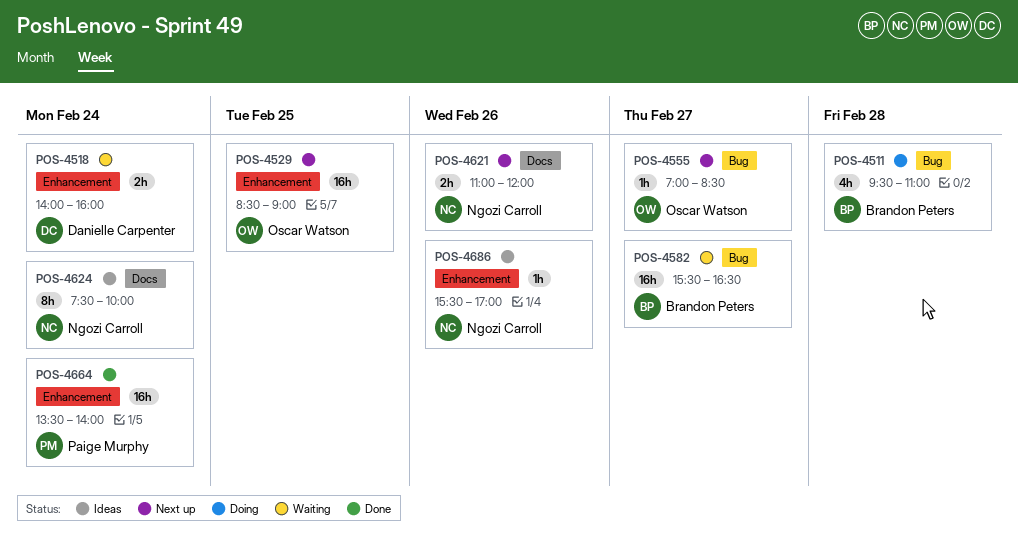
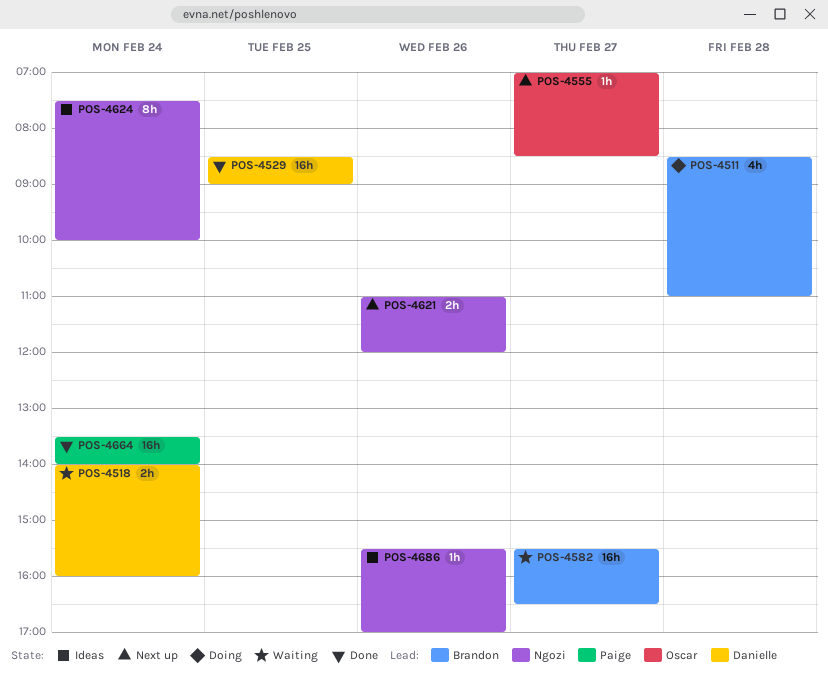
POS-4511, begins: 09:30 -> 08:30
POS-4529, status: Next up -> Done
POS-4529, owner: Oscar Watson -> Danielle Carpenter

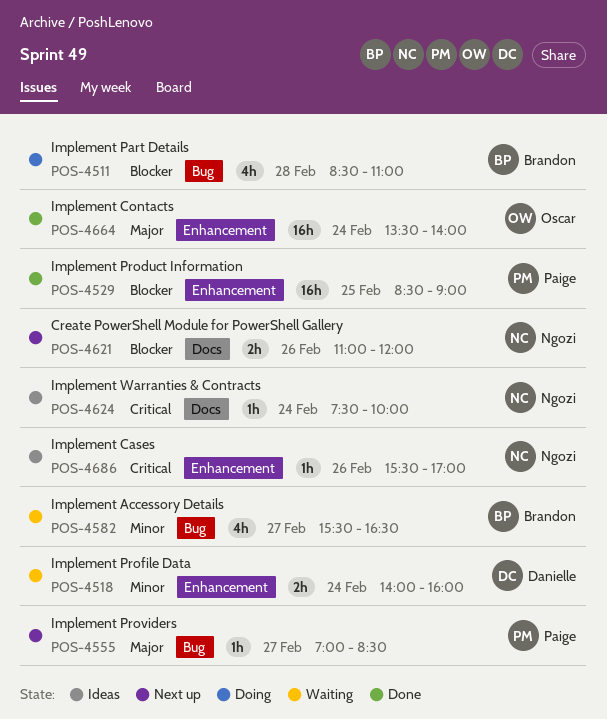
POS-4529, owner: Danielle -> Paige
POS-4555, owner: Oscar -> Paige
POS-4582, estimate: 16h -> 4h
POS-4624, estimate: 8h -> 1h
POS-4664, owner: Paige -> Oscar

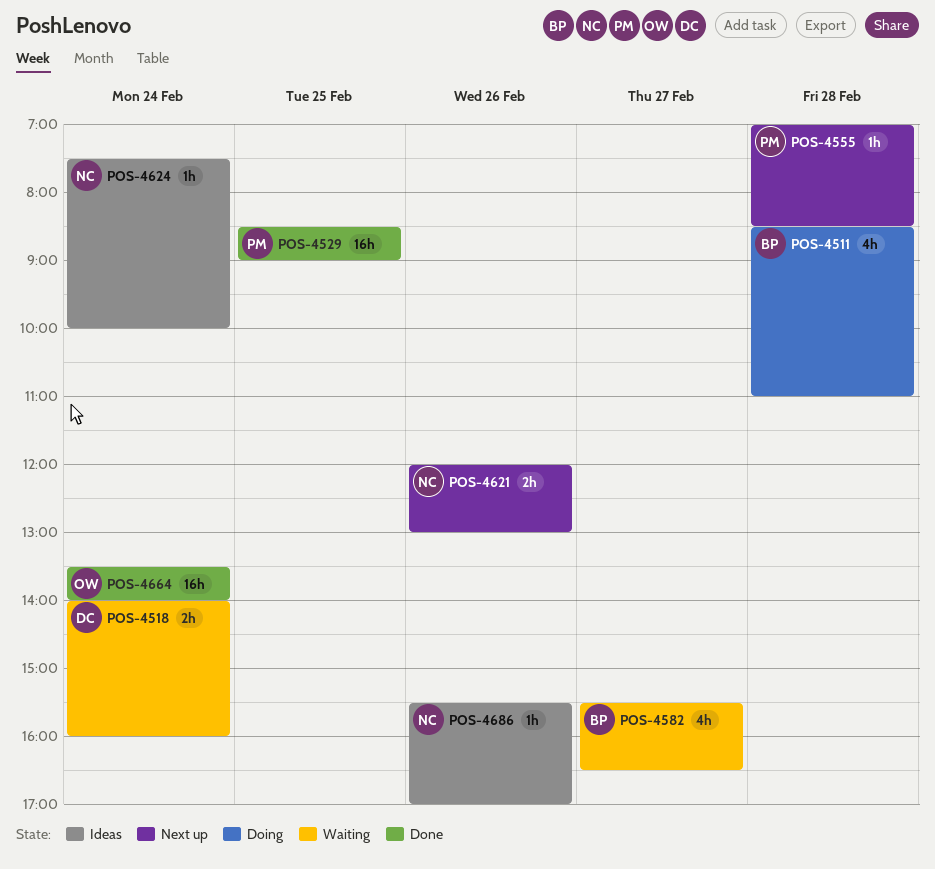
POS-4555, day: Feb 27 -> Feb 28
POS-4621, begins: 11:00 -> 12:00
POS-4621, ends: 12:00 -> 13:00

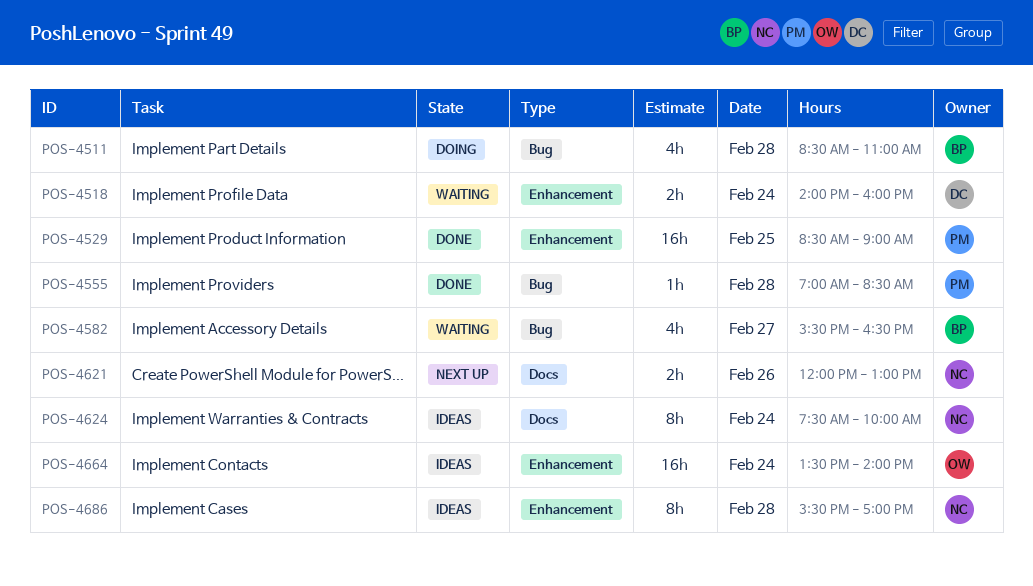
POS-4555, status: Next up -> Done
POS-4624, estimate: 1h -> 8h
POS-4664, status: Done -> Ideas
POS-4686, estimate: 1h -> 8h
POS-4686, day: Feb 26 -> Feb 28

